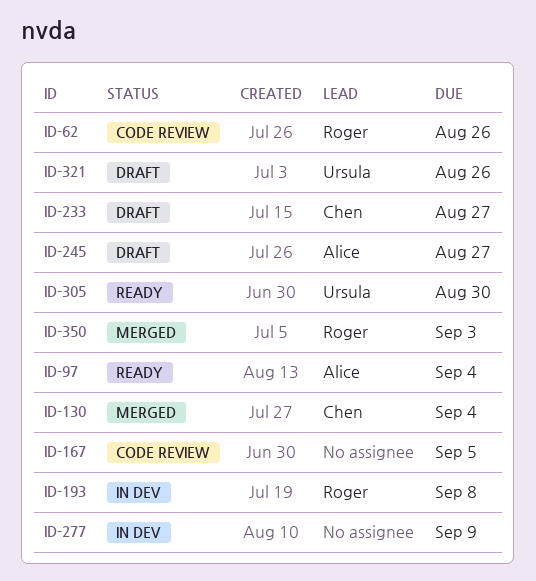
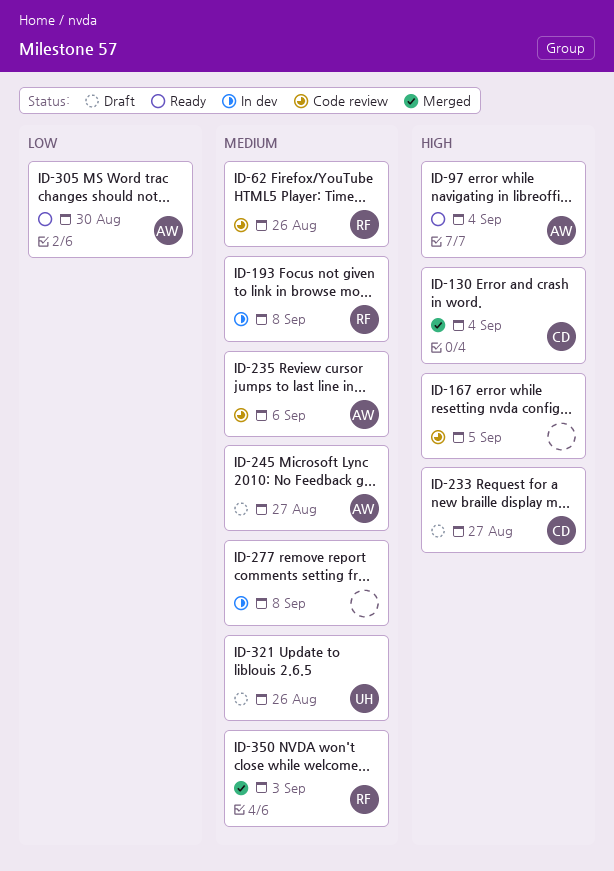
ID-235: none -> present
ID-277, due: Sep 9 -> Sep 8
ID-305, owner: Ursula -> Alice

